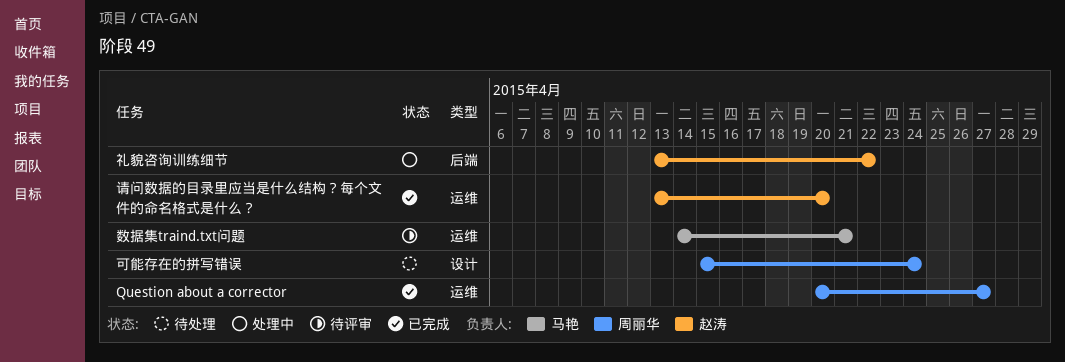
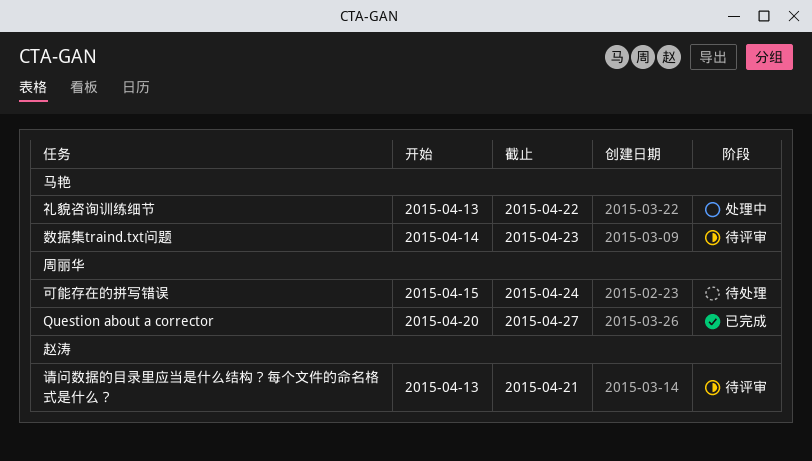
数据集traind.txt问题, due: Apr 21 -> Apr 23
礼貌咨询训练细节, owner: 赵涛 -> 马艳
请问数据的目录里应当是什么结构？每个文件的命名格式是什么？, status: 已完成 -> 待评审
请问数据的目录里应当是什么结构？每个文件的命名格式是什么？, due: Apr 20 -> Apr 21

